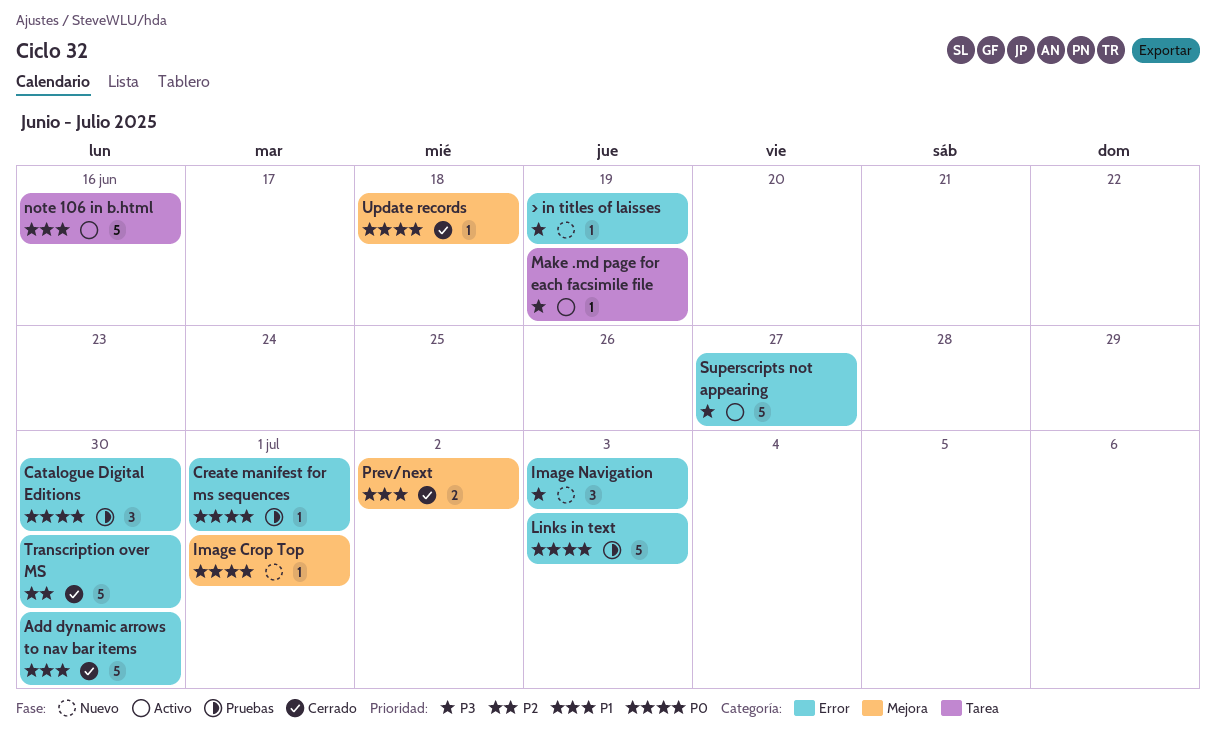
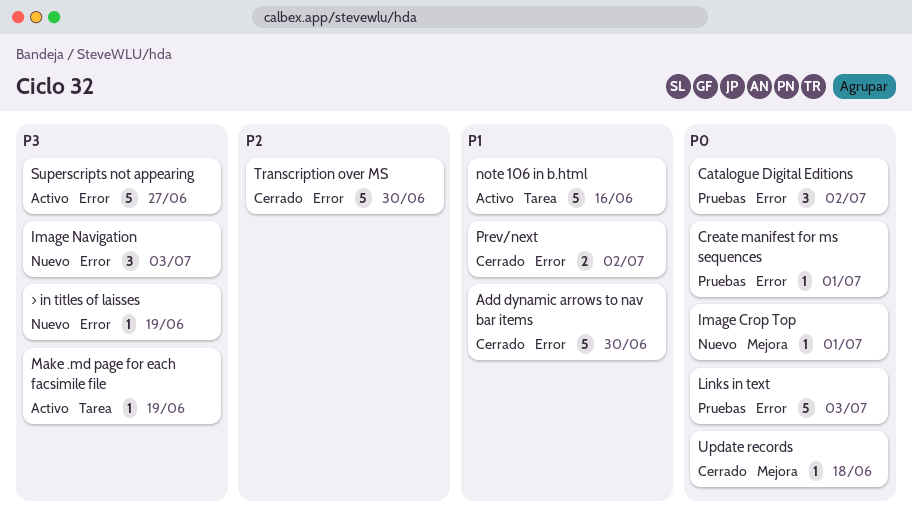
Catalogue Digital Editions, due: Jun 30 -> Jul 2
Prev/next, label: Mejora -> Error

